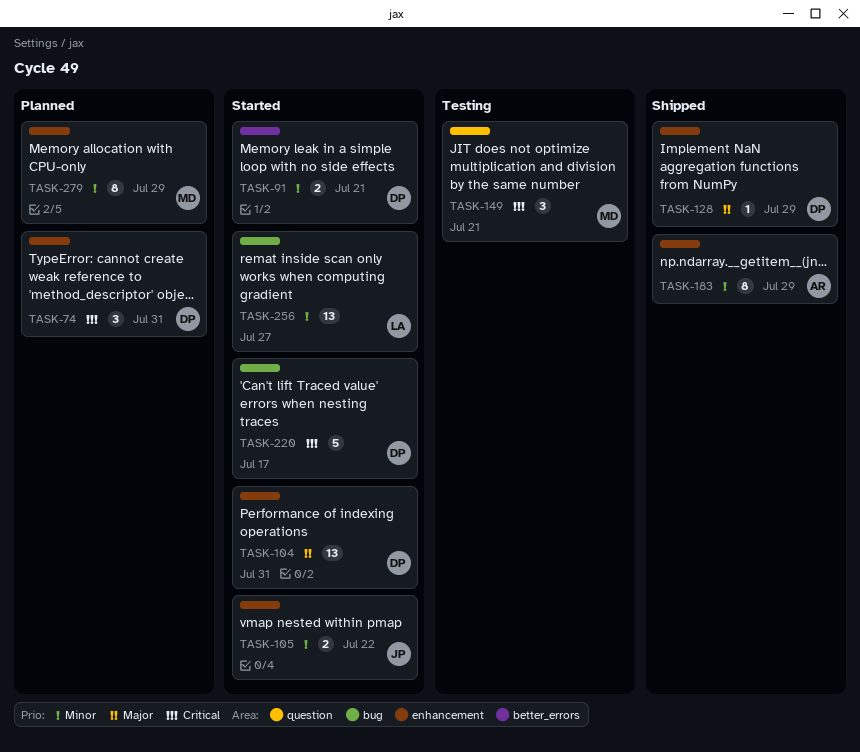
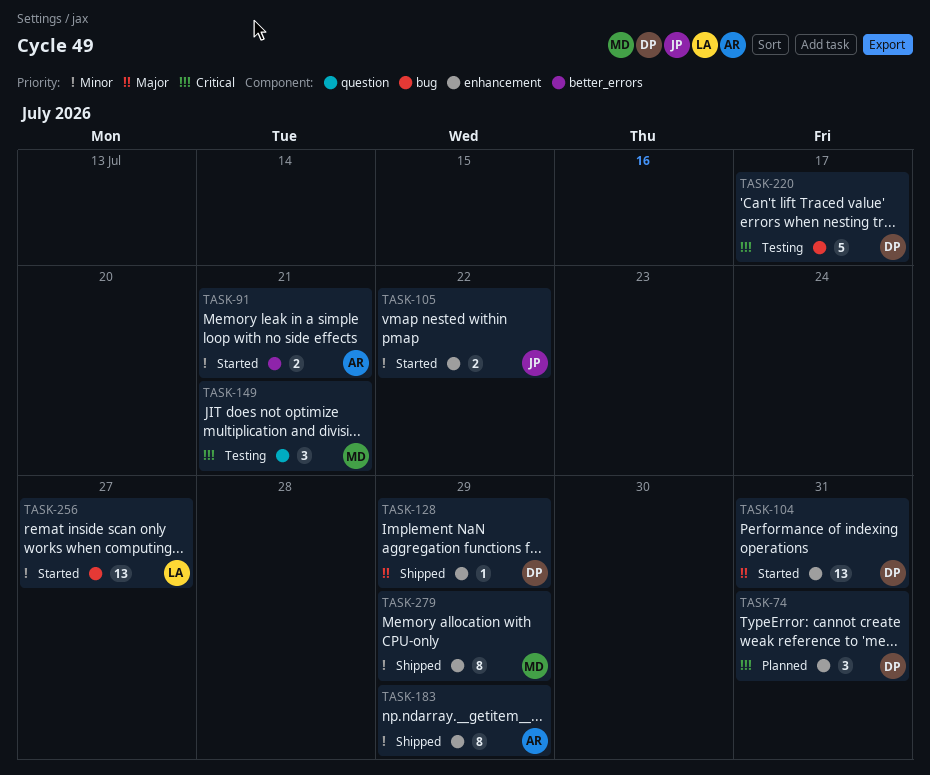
TASK-91, owner: DP -> AR
TASK-220, status: Started -> Testing
TASK-279, status: Planned -> Shipped

